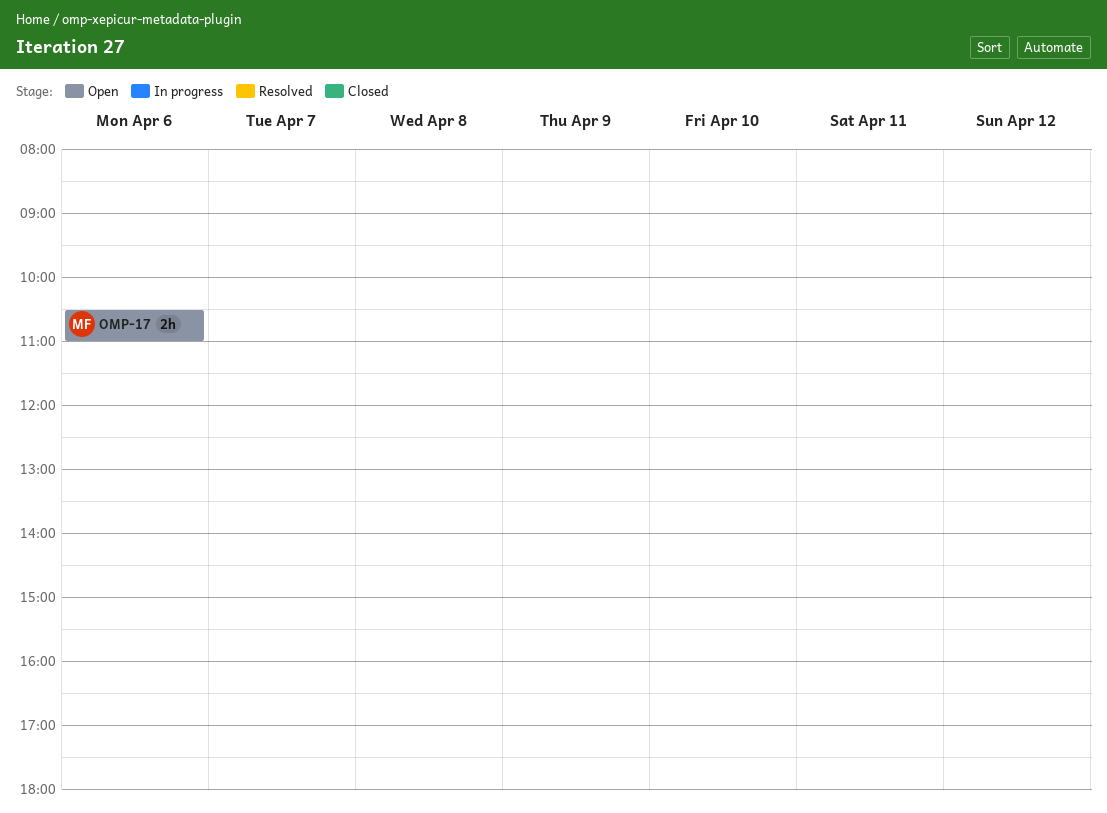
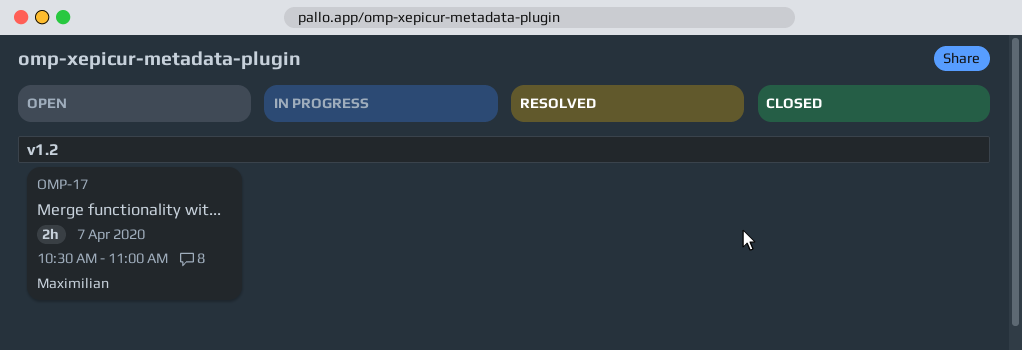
OMP-17, day: Apr 6 -> Apr 7

